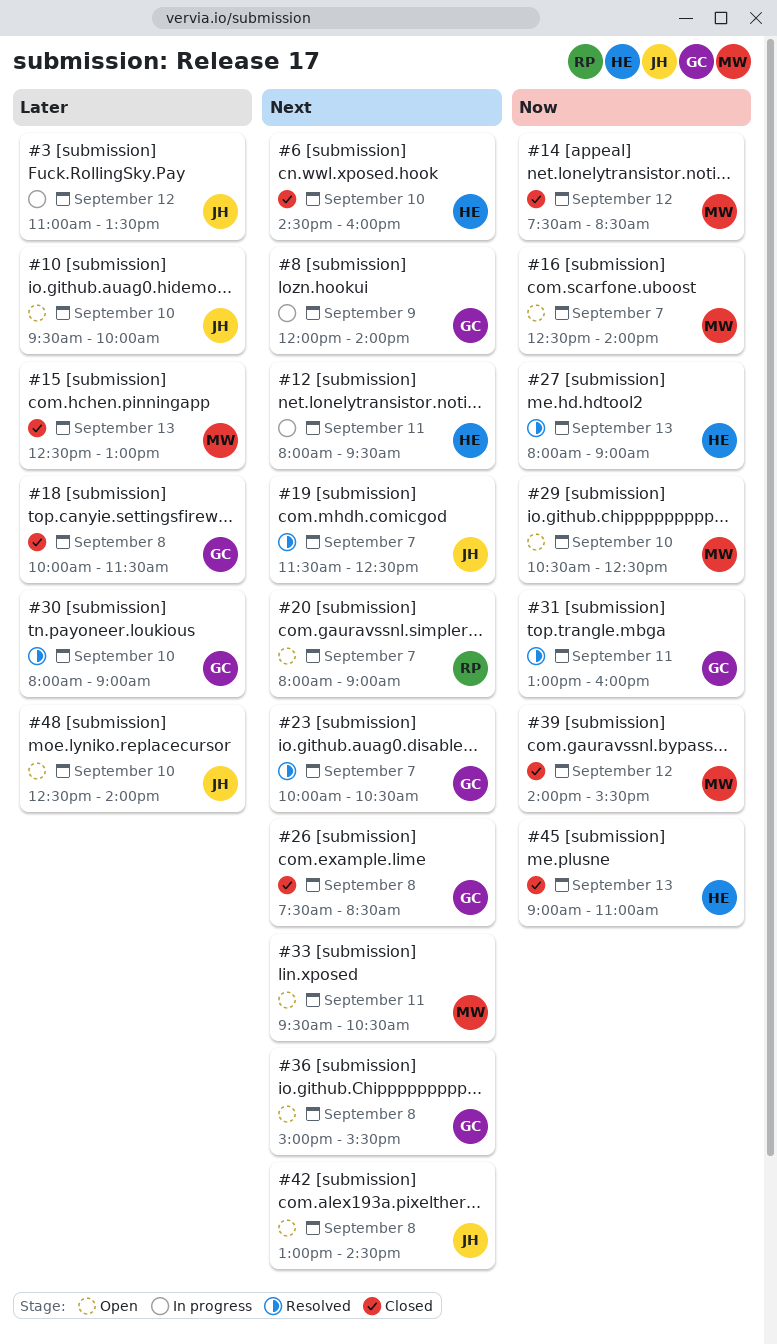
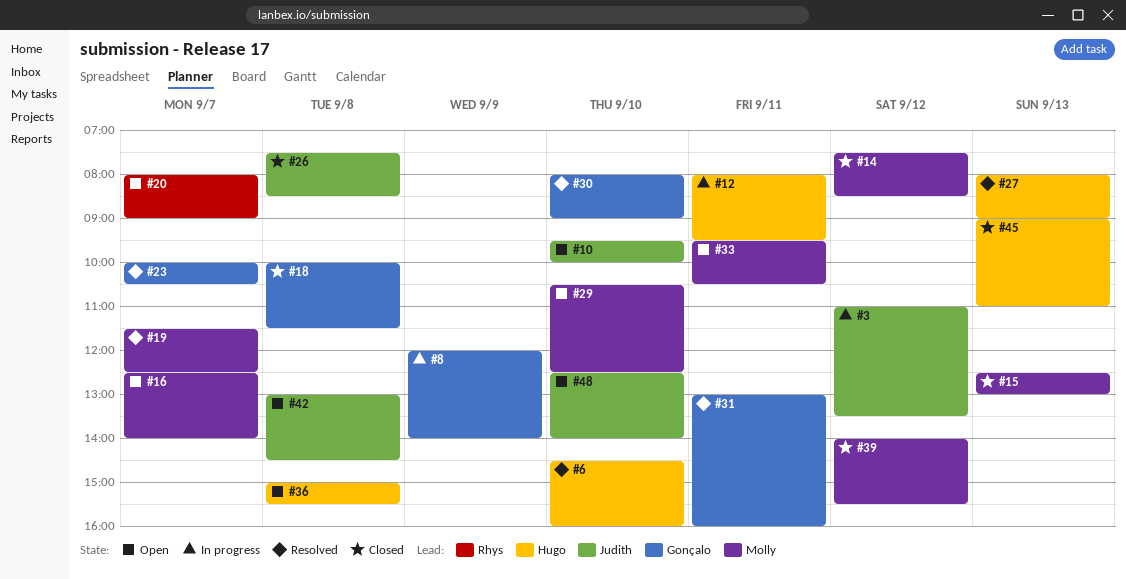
#6, status: Closed -> Resolved
#19, owner: Judith -> Molly
#26, owner: Gonçalo -> Judith
#36, owner: Gonçalo -> Hugo

